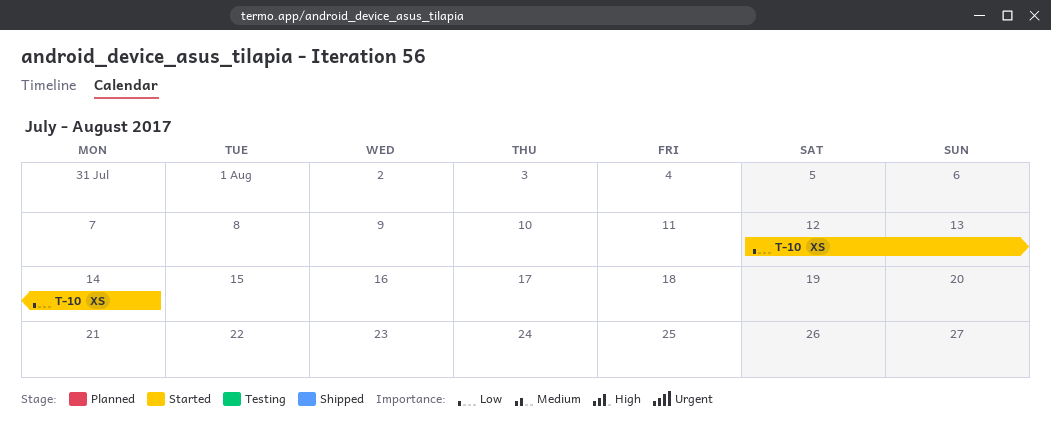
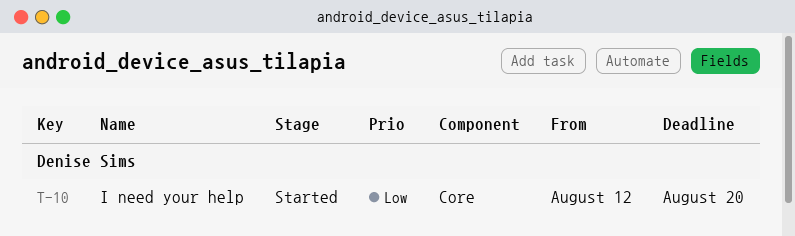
T-10, due: Aug 14 -> Aug 20

